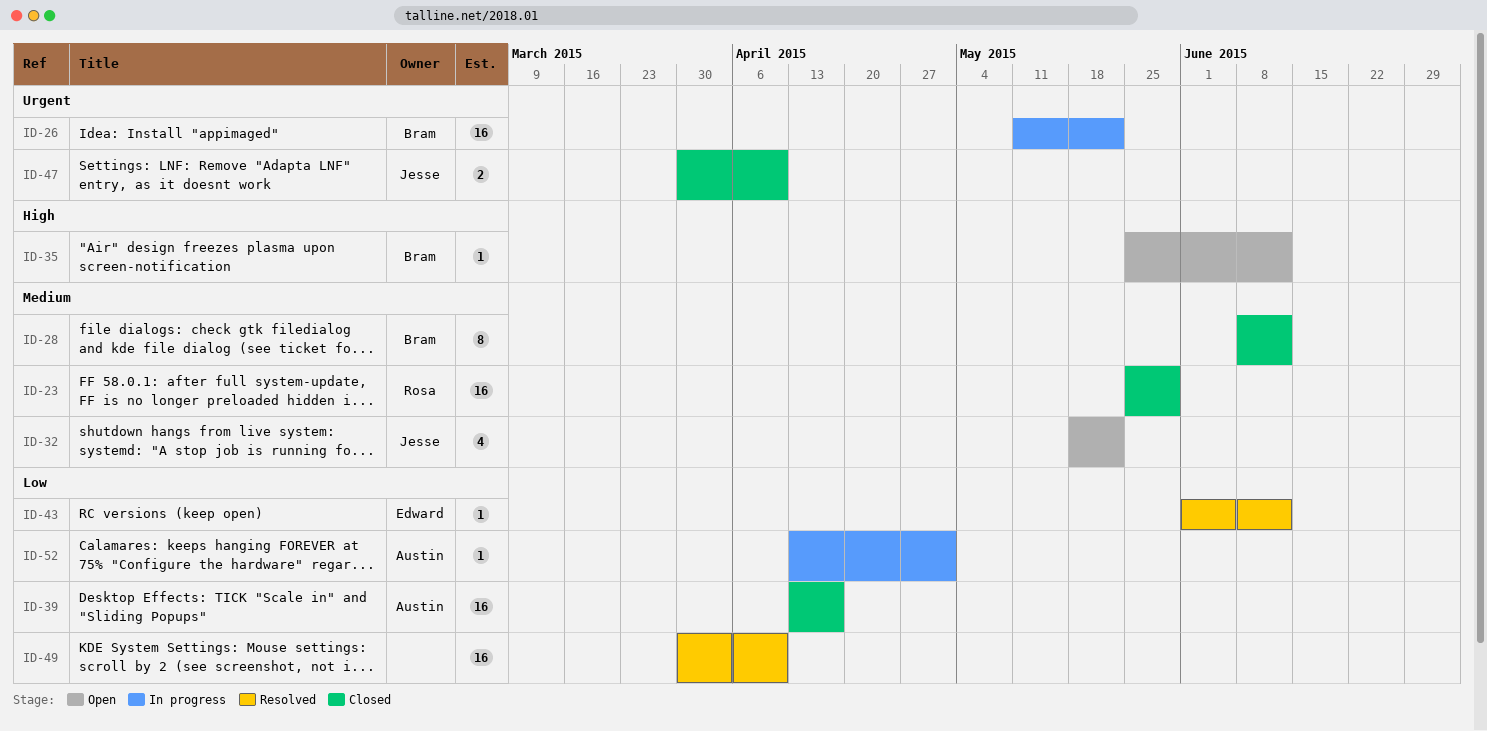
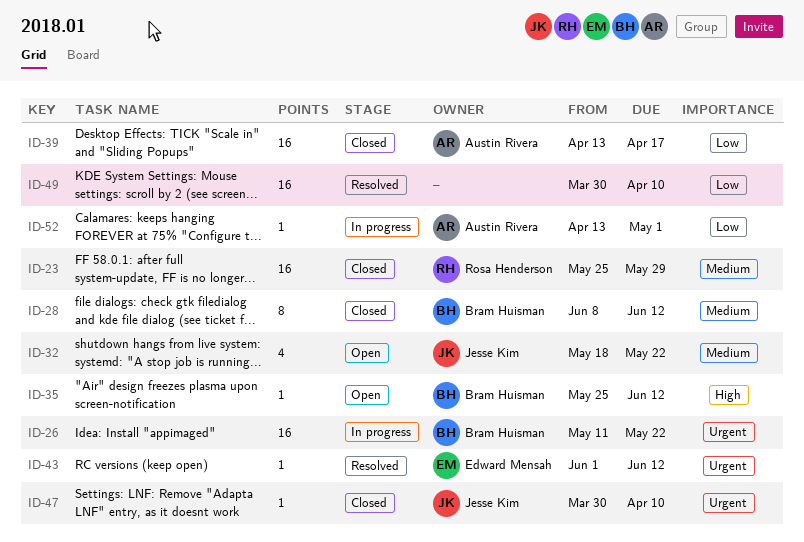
ID-43, priority: Low -> Urgent
ID-47, estimate: 2 -> 1

